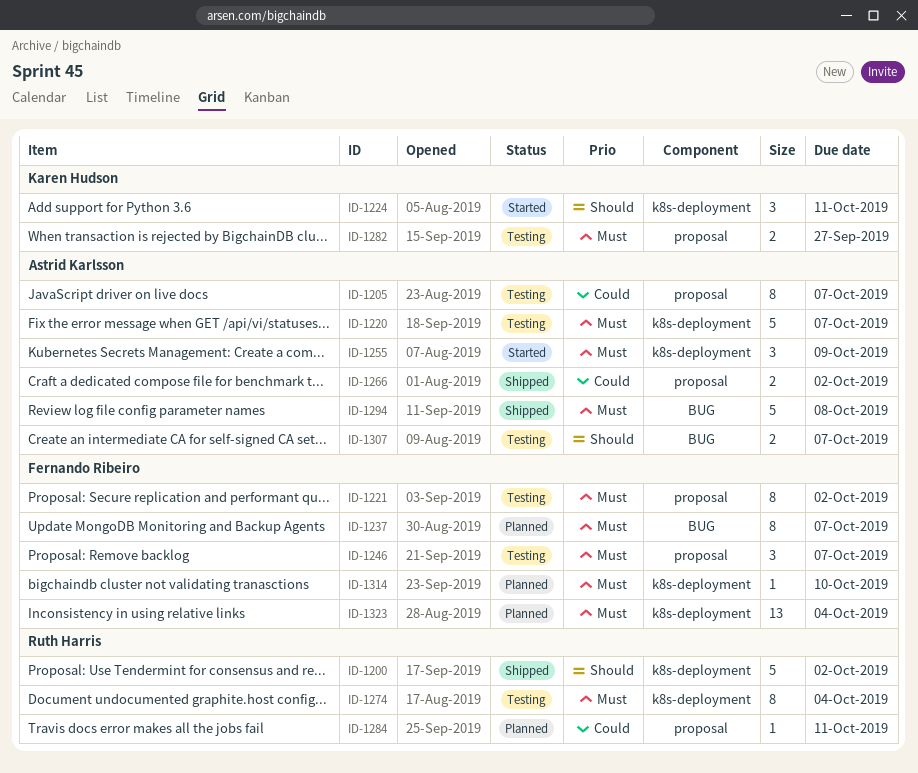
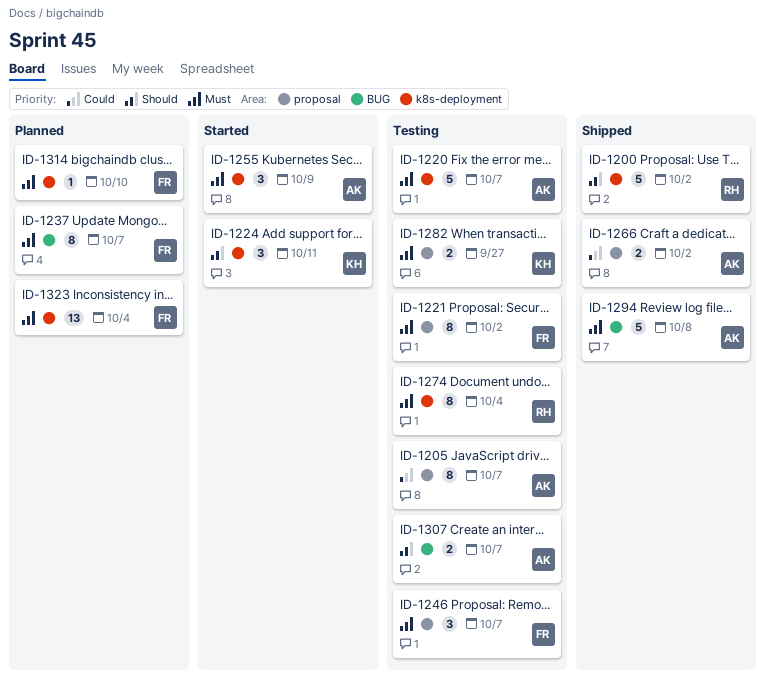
ID-1284: present -> none

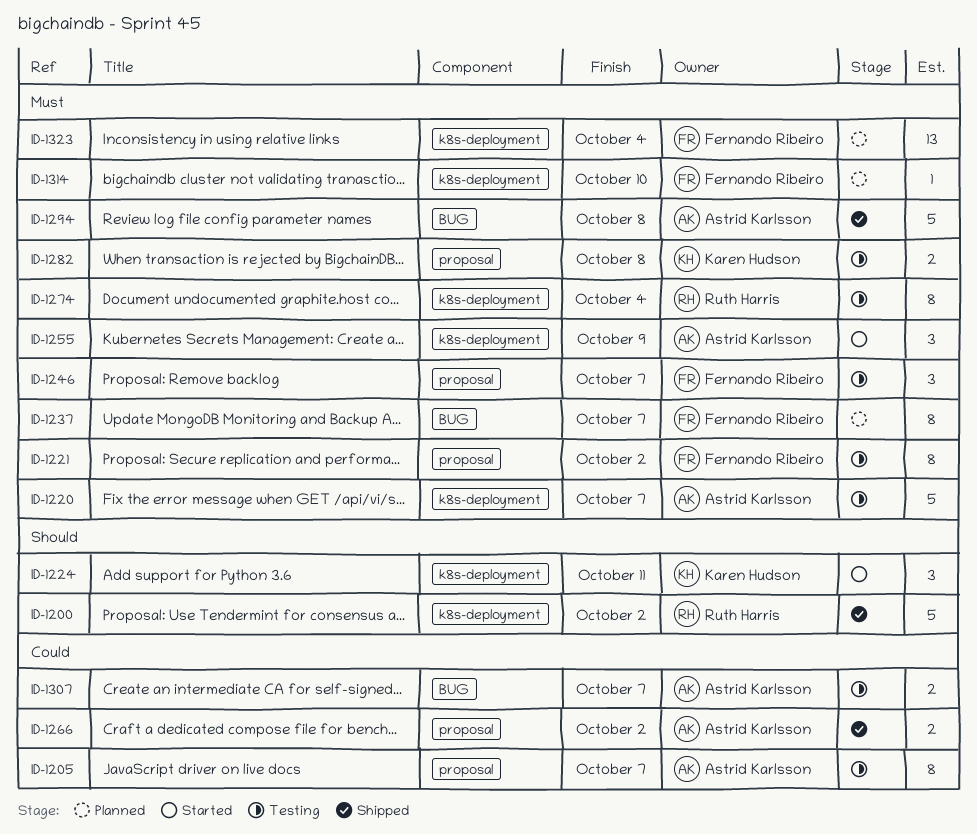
ID-1282, due: Sep 27 -> Oct 8
ID-1307, priority: Should -> Could

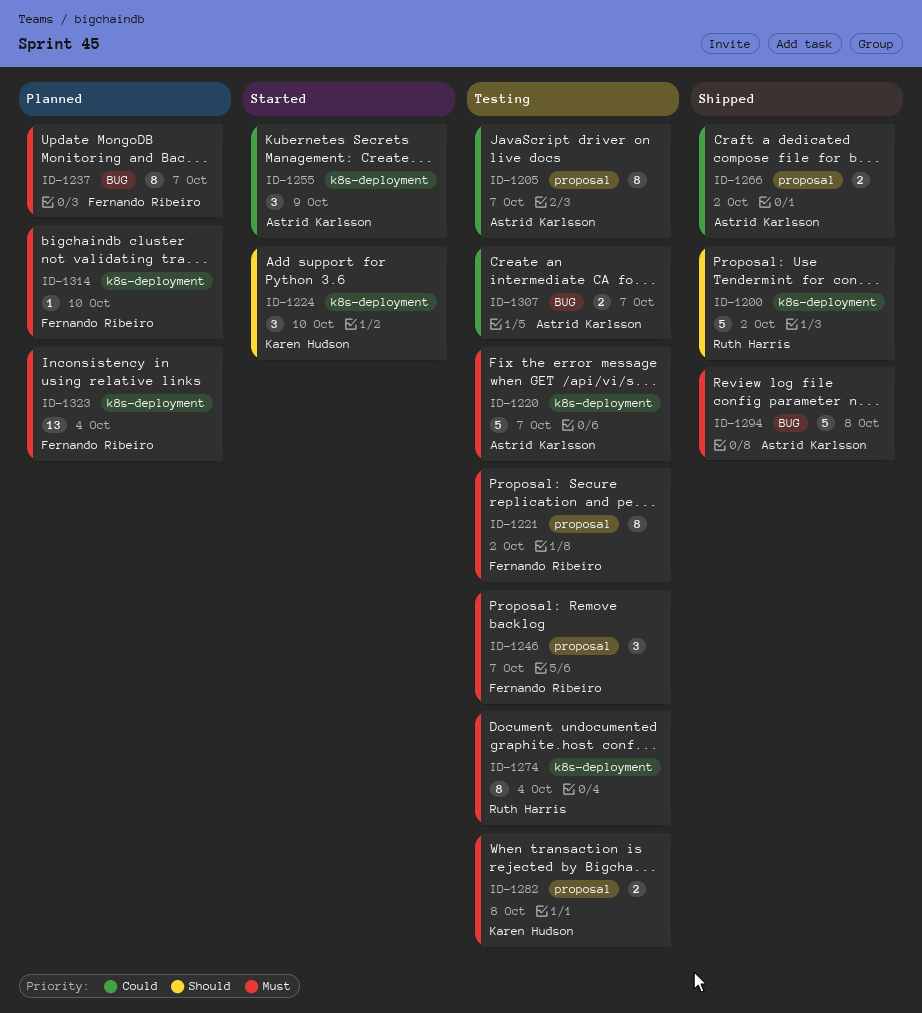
ID-1224, due: Oct 11 -> Oct 10
ID-1255, priority: Must -> Could

